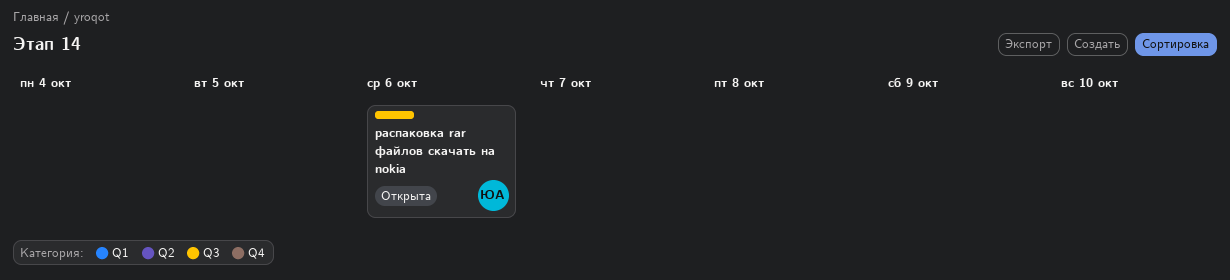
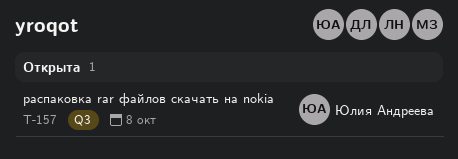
распаковка rar файлов скачать на nokia, due: Oct 6 -> Oct 8

